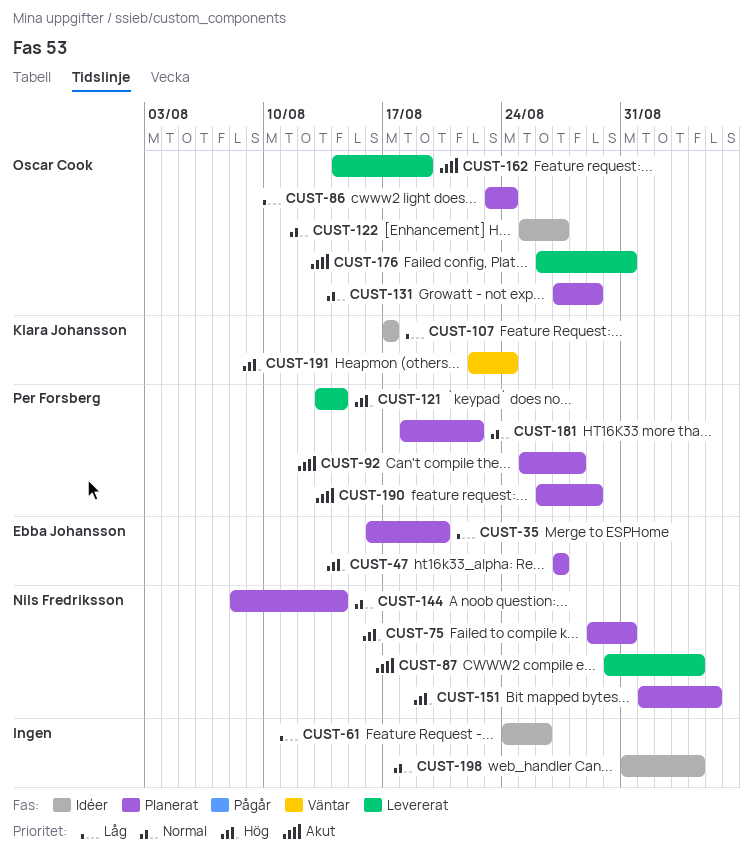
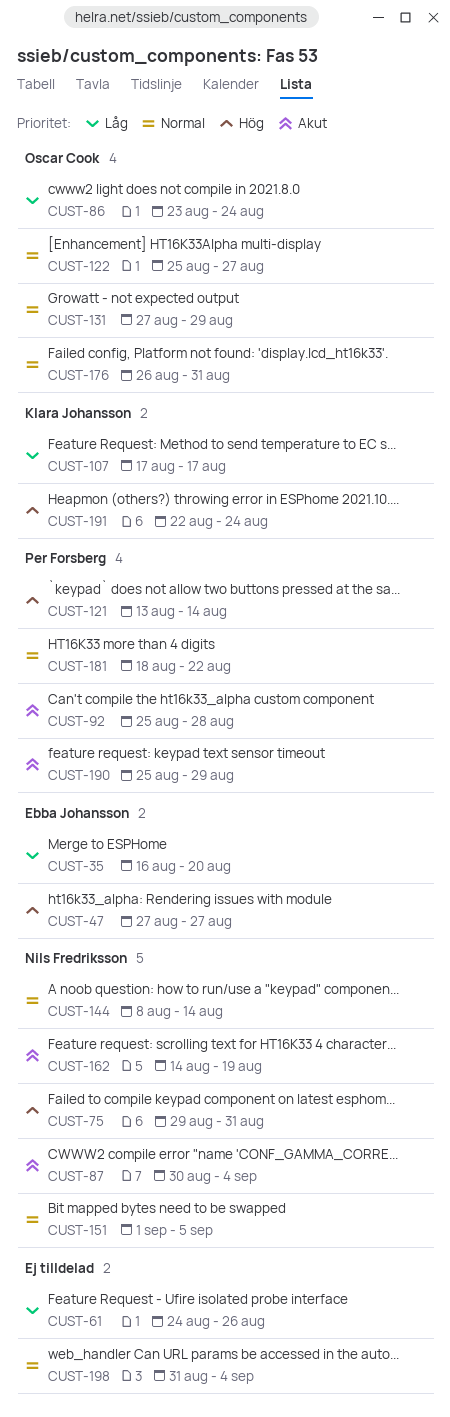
CUST-151, priority: Hög -> Normal
CUST-162, owner: Oscar Cook -> Nils Fredriksson
CUST-176, priority: Akut -> Normal
CUST-190, start: Aug 26 -> Aug 25

